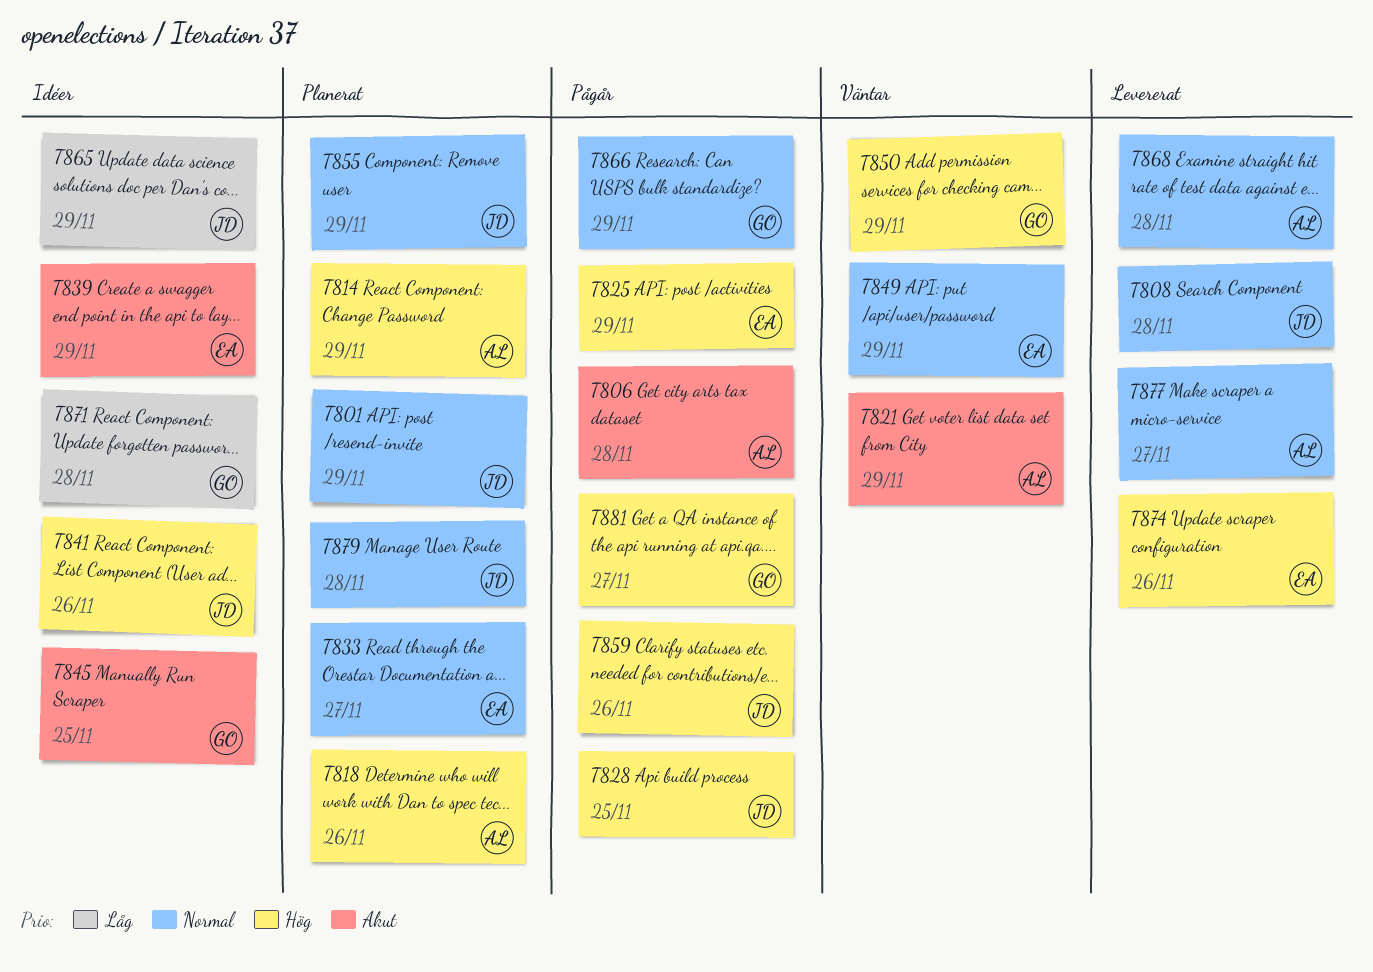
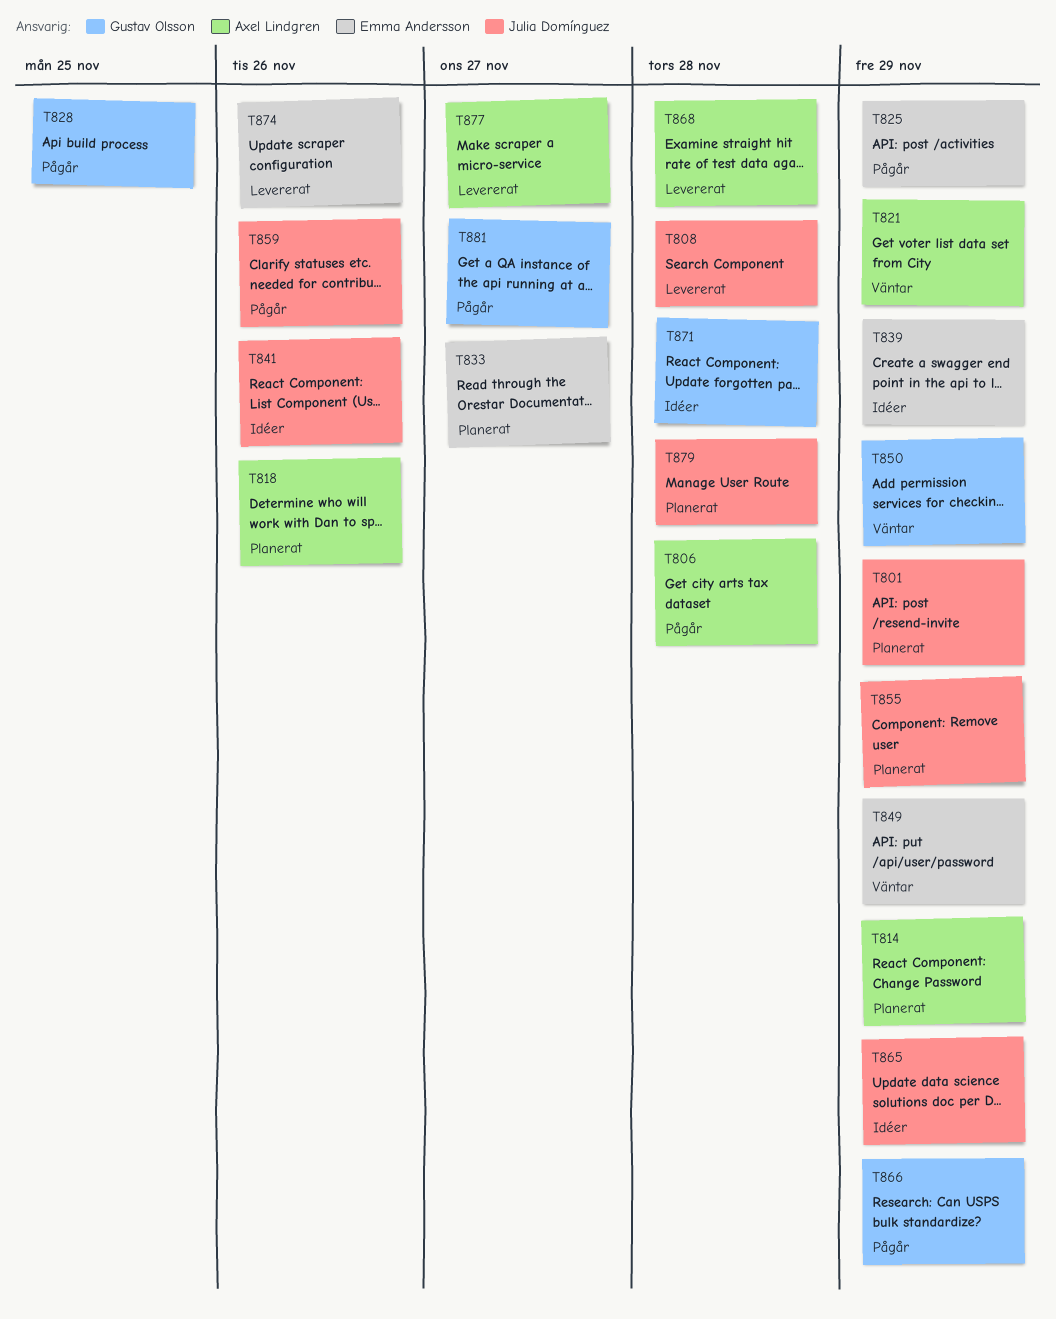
T828, owner: Julia Domínguez -> Gustav Olsson
T845: present -> none

